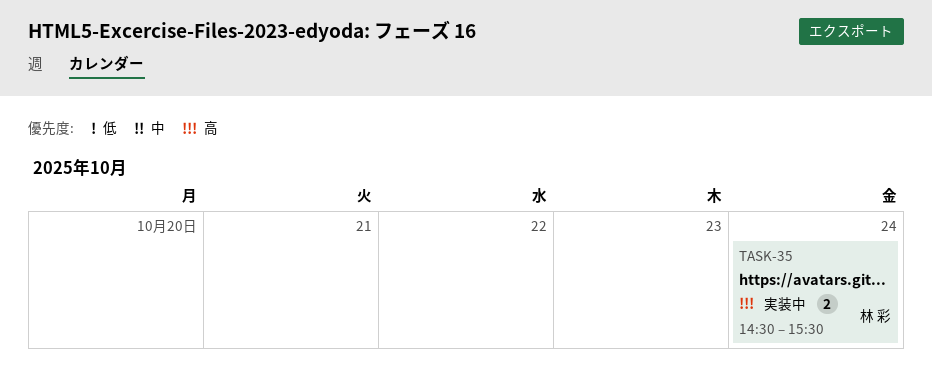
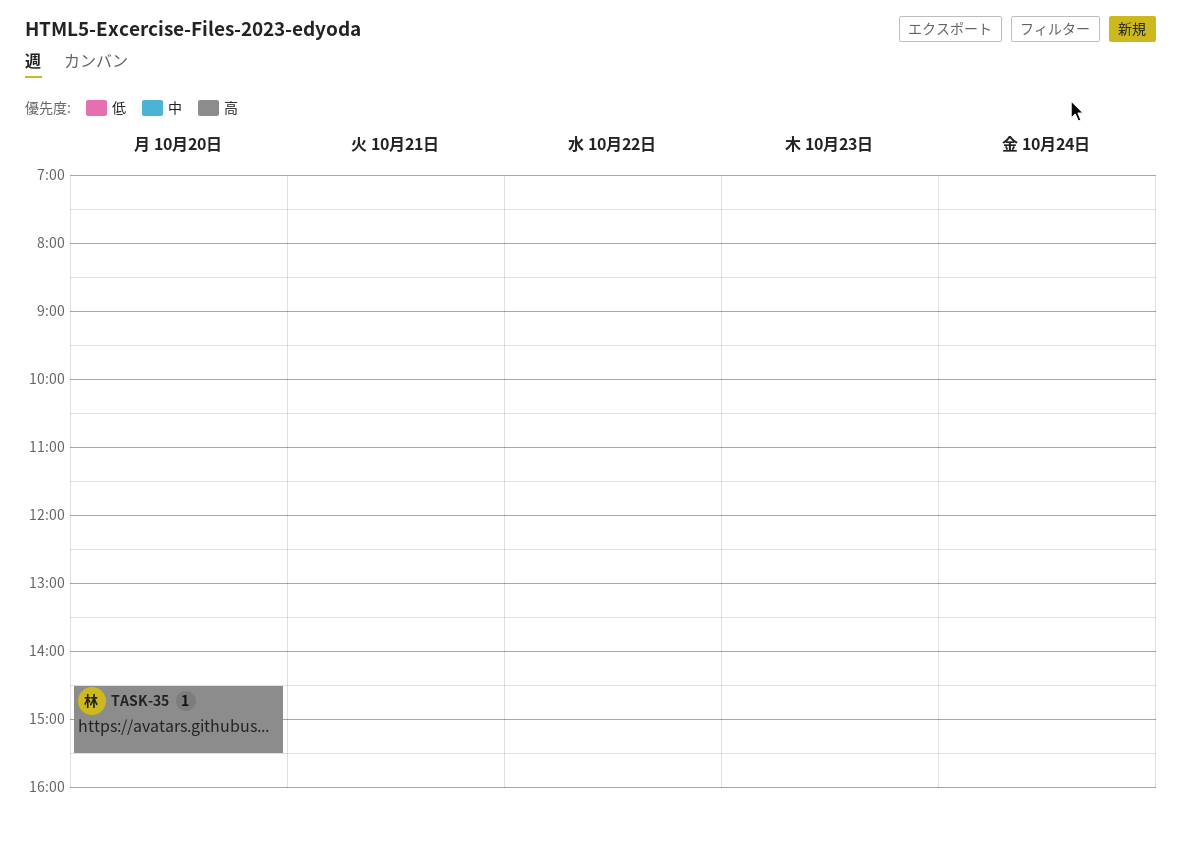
TASK-35, estimate: 2 -> 1
TASK-35, day: Oct 24 -> Oct 20

